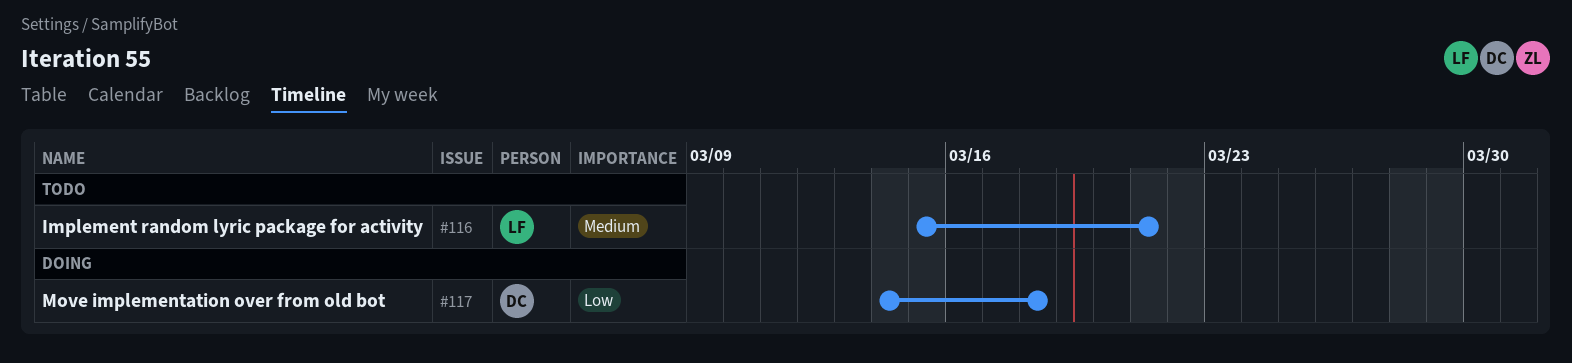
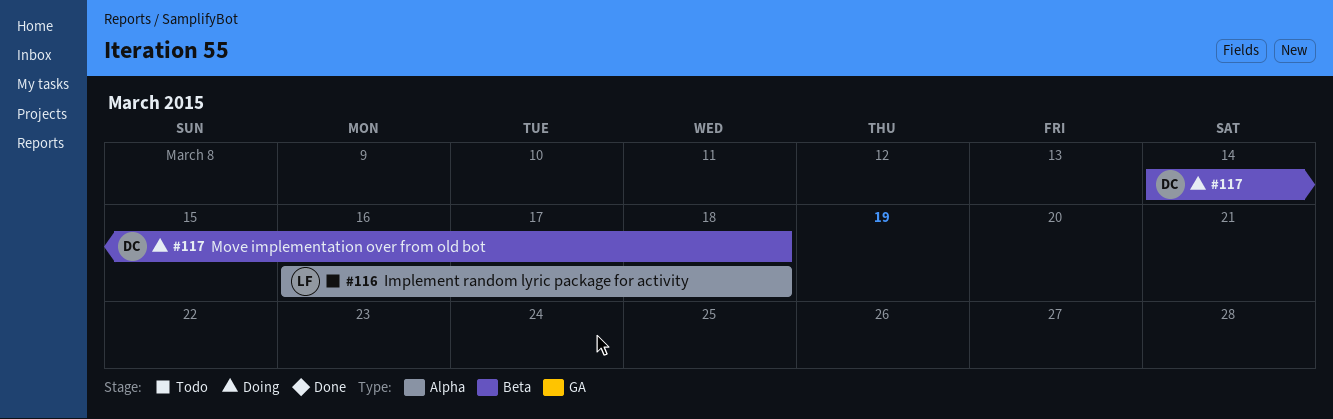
#116, start: Mar 15 -> Mar 16
#116, due: Mar 21 -> Mar 18

